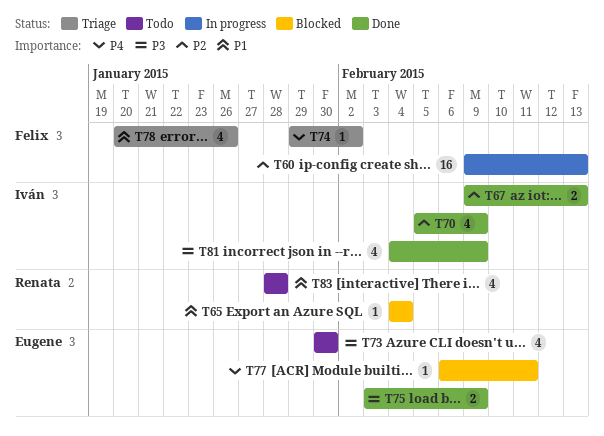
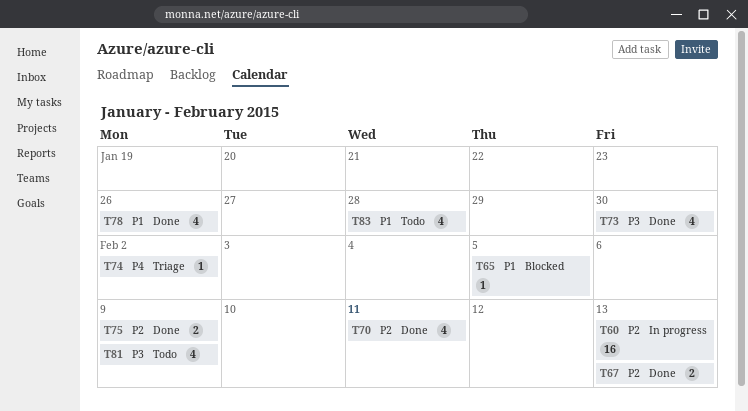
T65, due: Feb 4 -> Feb 5
T70, due: Feb 9 -> Feb 11
T73, status: Todo -> Done
T75, priority: P3 -> P2
T77: present -> none
T78, status: Triage -> Done
T81, status: Done -> Todo

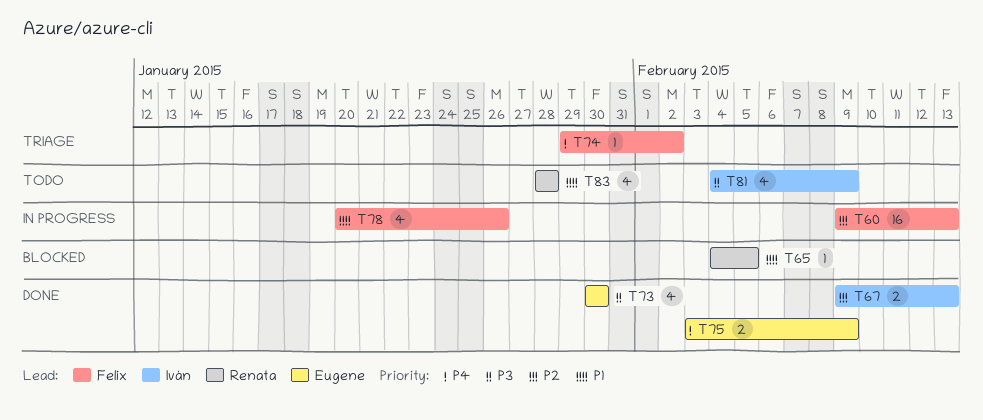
T70: present -> none
T75, priority: P2 -> P4
T78, status: Done -> In progress

